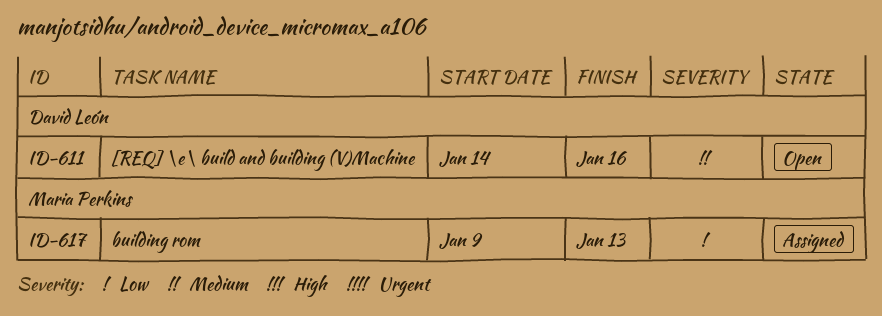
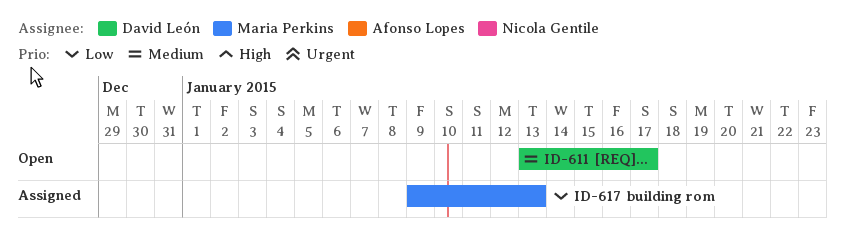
ID-611, start: Jan 14 -> Jan 13
ID-611, due: Jan 16 -> Jan 17

